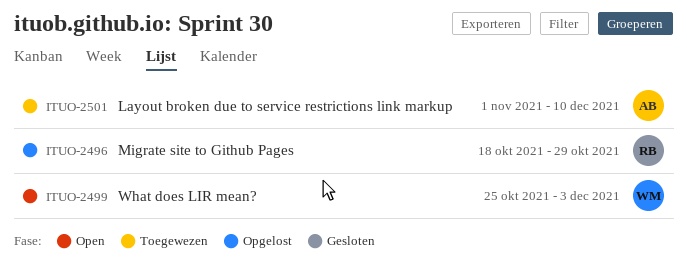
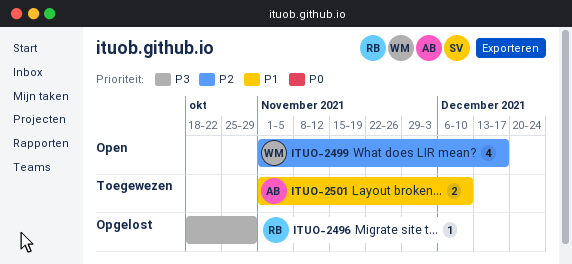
ITUO-2499, start: Oct 25 -> Nov 1
ITUO-2499, due: Dec 3 -> Dec 17

